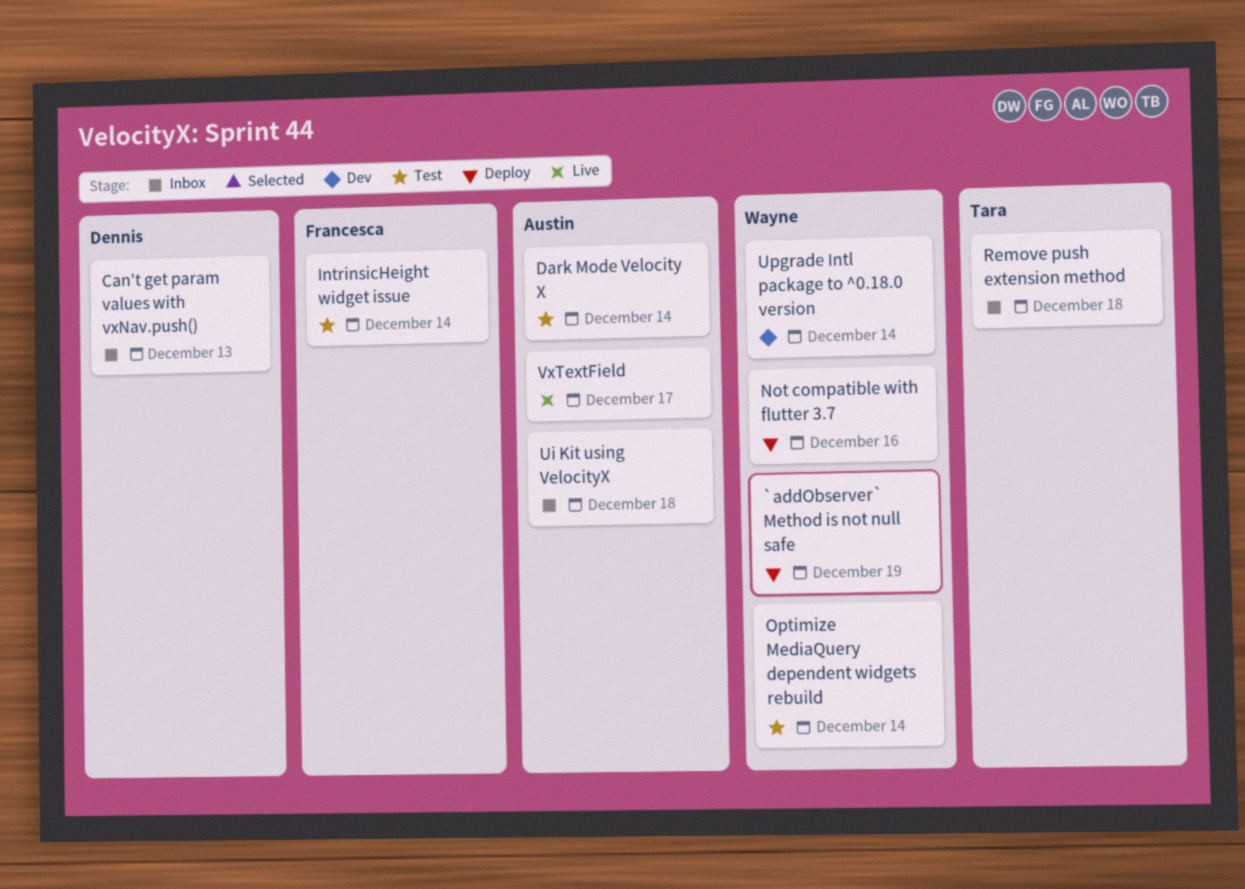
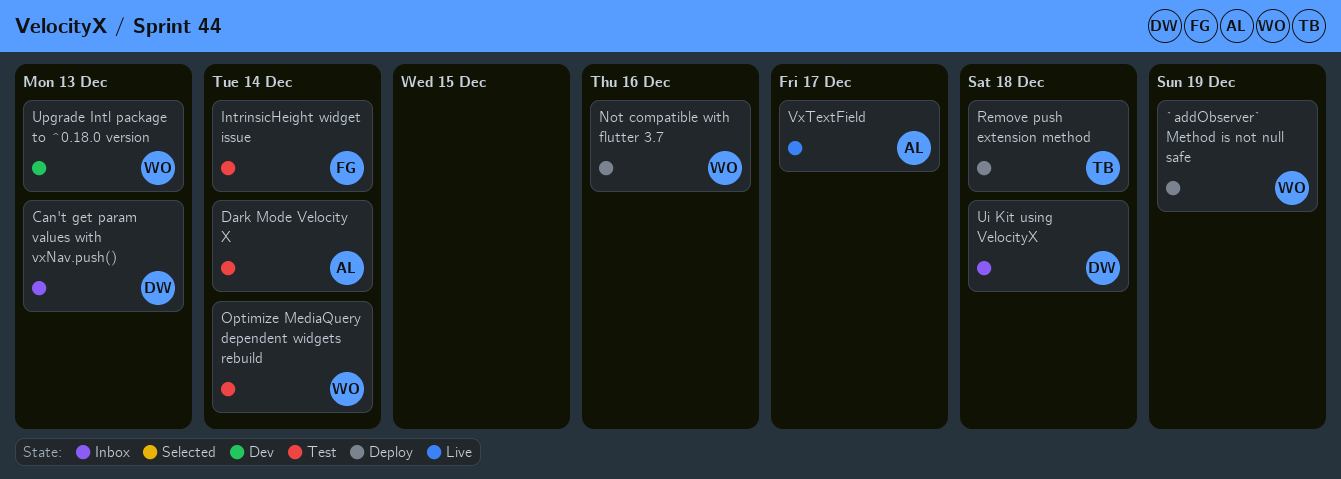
Remove push extension method, status: Inbox -> Deploy
Ui Kit using VelocityX, owner: Austin -> Dennis
Upgrade Intl package to ^0.18.0 version, due: Dec 14 -> Dec 13

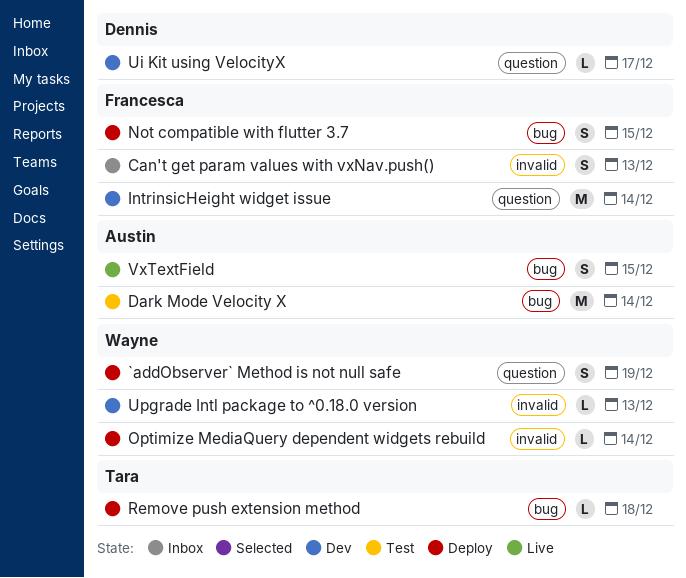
Can't get param values with vxNav.push(), owner: Dennis -> Francesca
IntrinsicHeight widget issue, status: Test -> Dev
Not compatible with flutter 3.7, owner: Wayne -> Francesca
Not compatible with flutter 3.7, due: Dec 16 -> Dec 15
Optimize MediaQuery dependent widgets rebuild, status: Test -> Deploy
Ui Kit using VelocityX, status: Inbox -> Dev
Ui Kit using VelocityX, due: Dec 18 -> Dec 17
VxTextField, due: Dec 17 -> Dec 15

